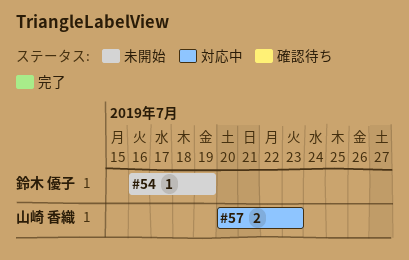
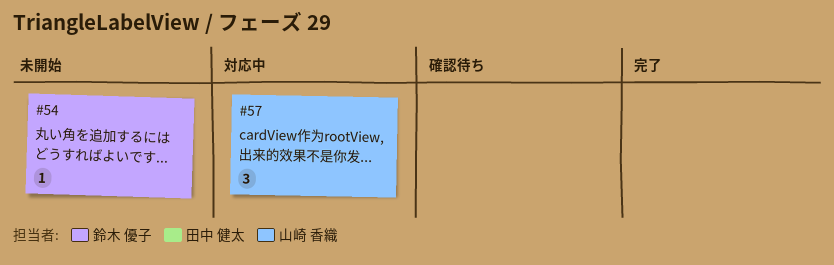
#57, estimate: 2 -> 3

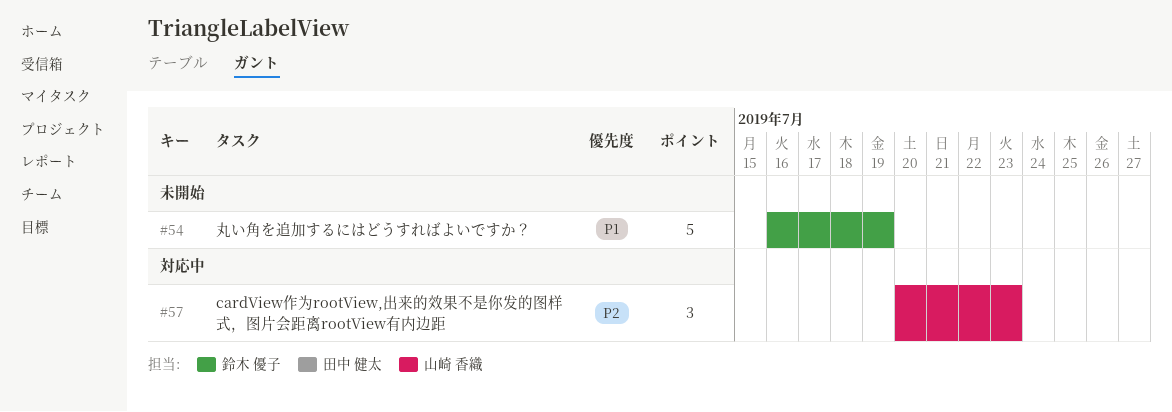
#54, estimate: 1 -> 5

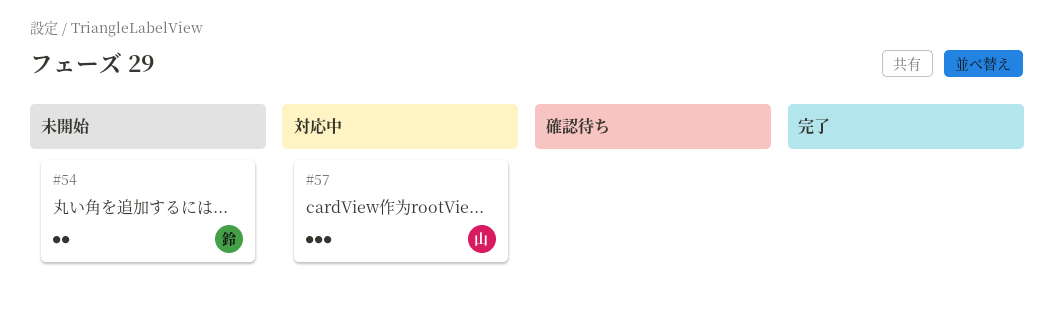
#54, estimate: 5 -> 2

